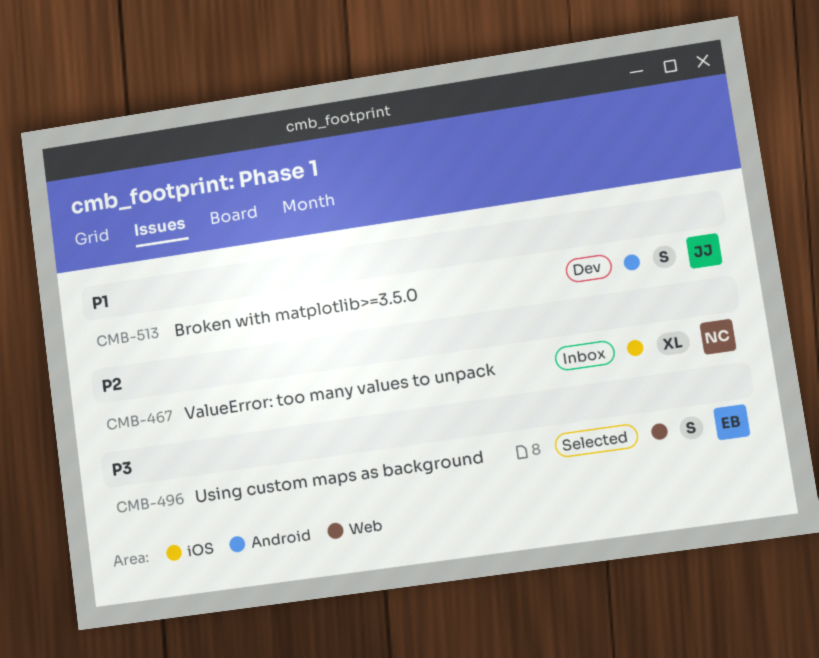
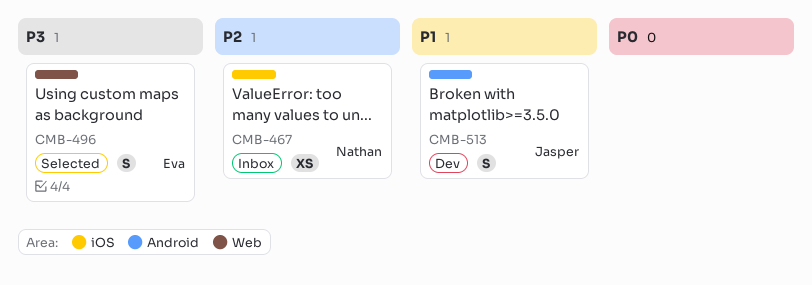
CMB-467, estimate: XL -> XS

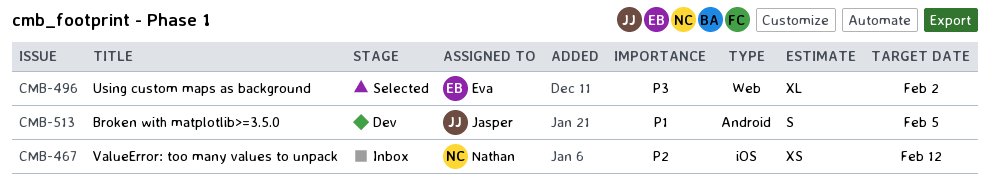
CMB-496, estimate: S -> XL

